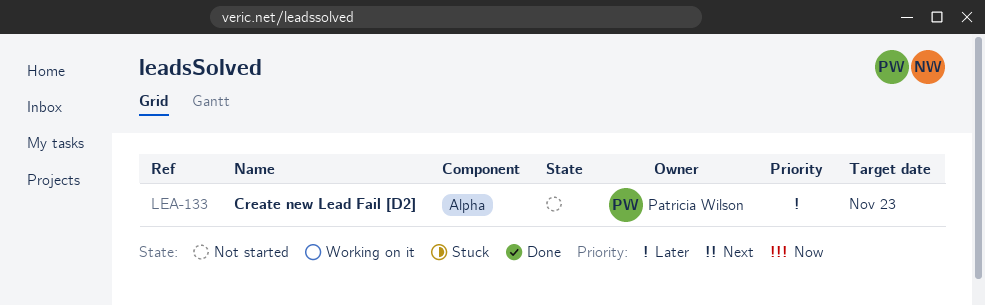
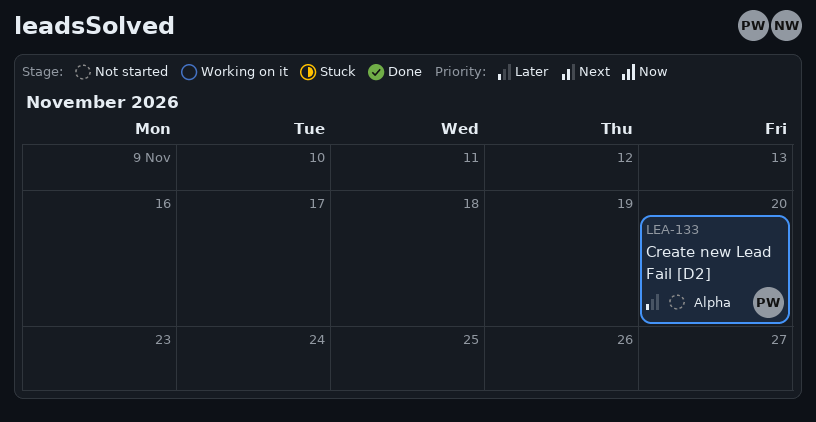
LEA-133, due: Nov 23 -> Nov 20

